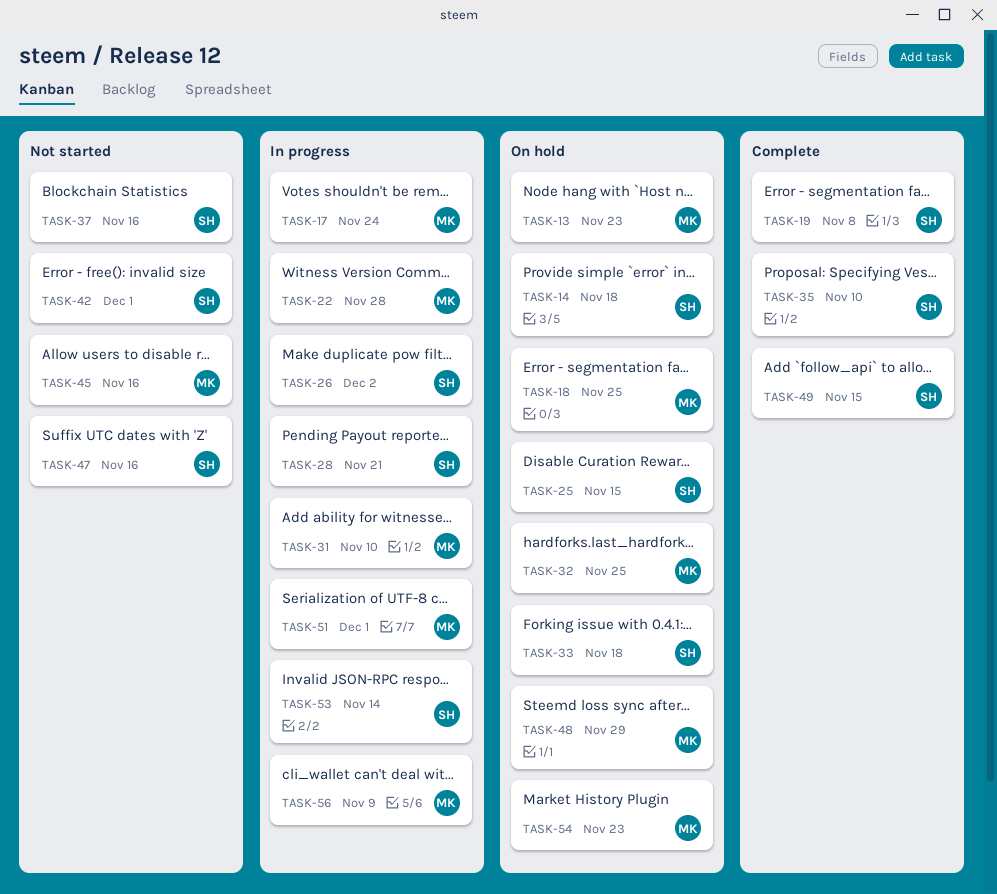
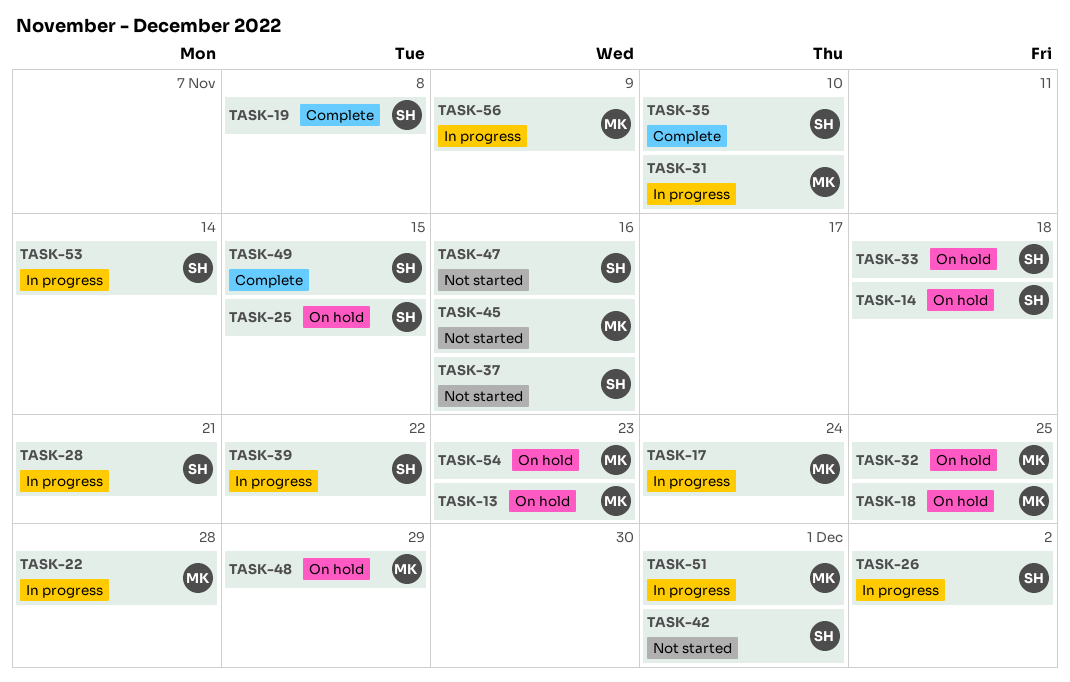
TASK-39: none -> present

